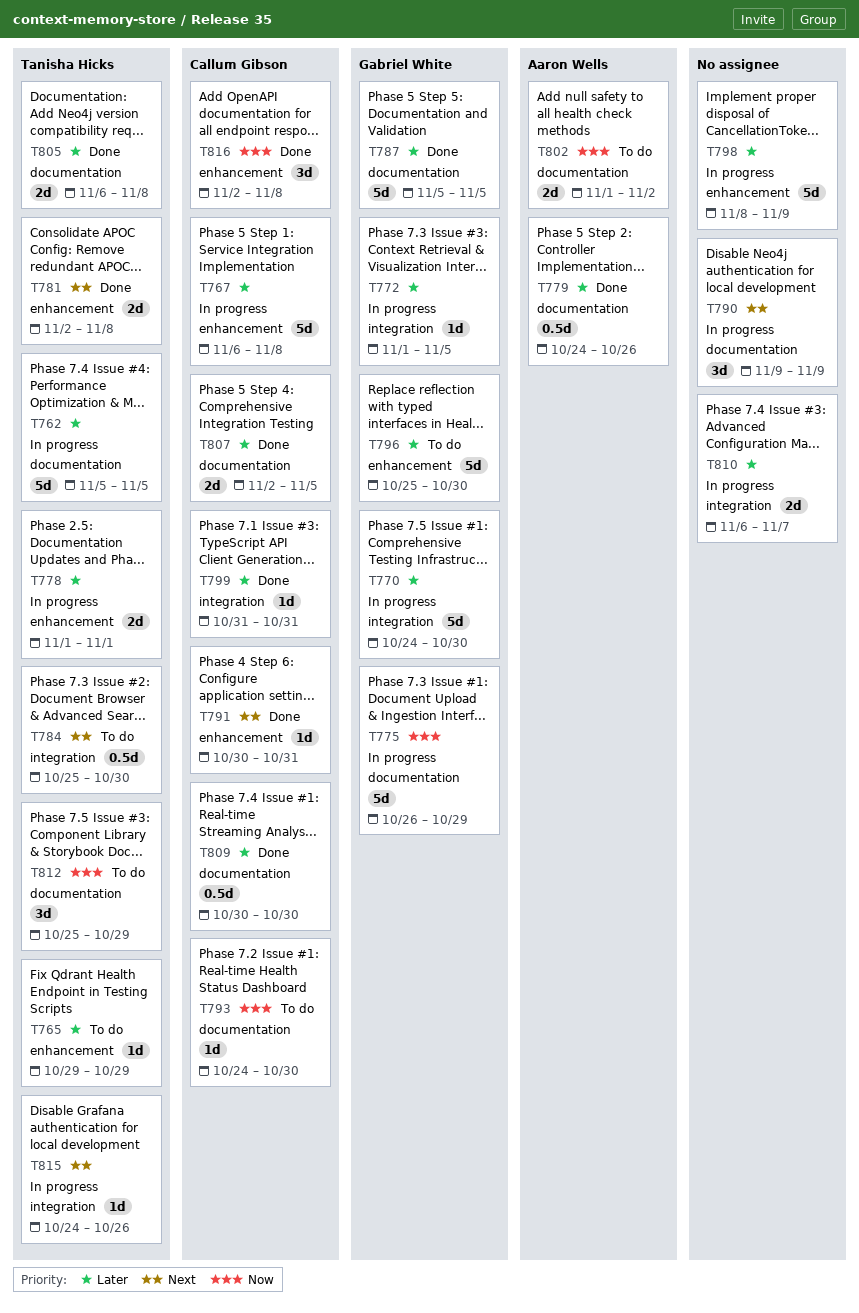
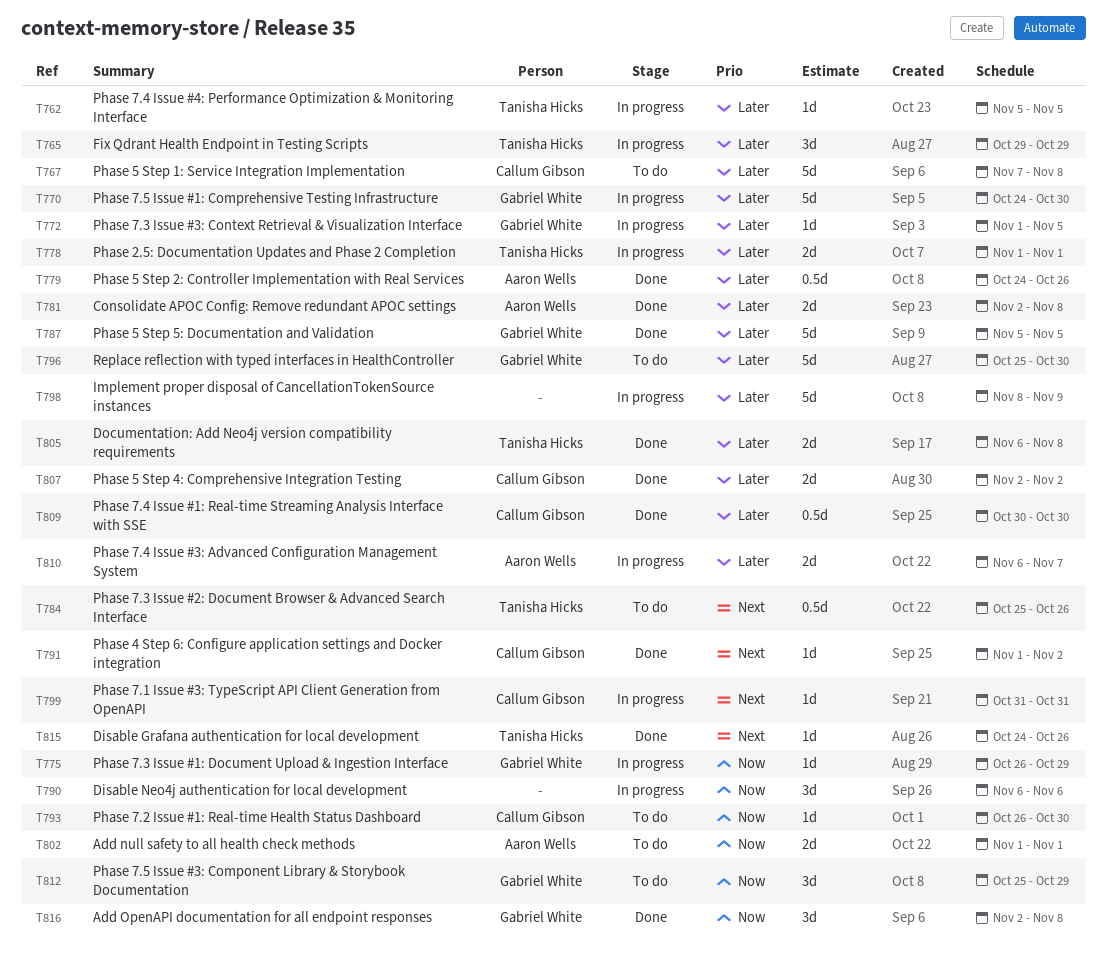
T762, estimate: 5d -> 1d
T765, status: To do -> In progress
T765, estimate: 1d -> 3d
T767, status: In progress -> To do
T767, start: Nov 6 -> Nov 7
T775, estimate: 5d -> 1d
T781, owner: Tanisha Hicks -> Aaron Wells
T781, priority: Next -> Later
T784, due: Oct 30 -> Oct 26
T790, priority: Next -> Now
T790, start: Nov 9 -> Nov 6
T790, due: Nov 9 -> Nov 6
T791, start: Oct 30 -> Nov 1
T791, due: Oct 31 -> Nov 2
T793, start: Oct 24 -> Oct 26
T799, status: Done -> In progress
T799, priority: Later -> Next
T802, due: Nov 2 -> Nov 1
T807, due: Nov 5 -> Nov 2
T810, owner: none -> Aaron Wells
T812, owner: Tanisha Hicks -> Gabriel White
T815, status: In progress -> Done
T816, owner: Callum Gibson -> Gabriel White

